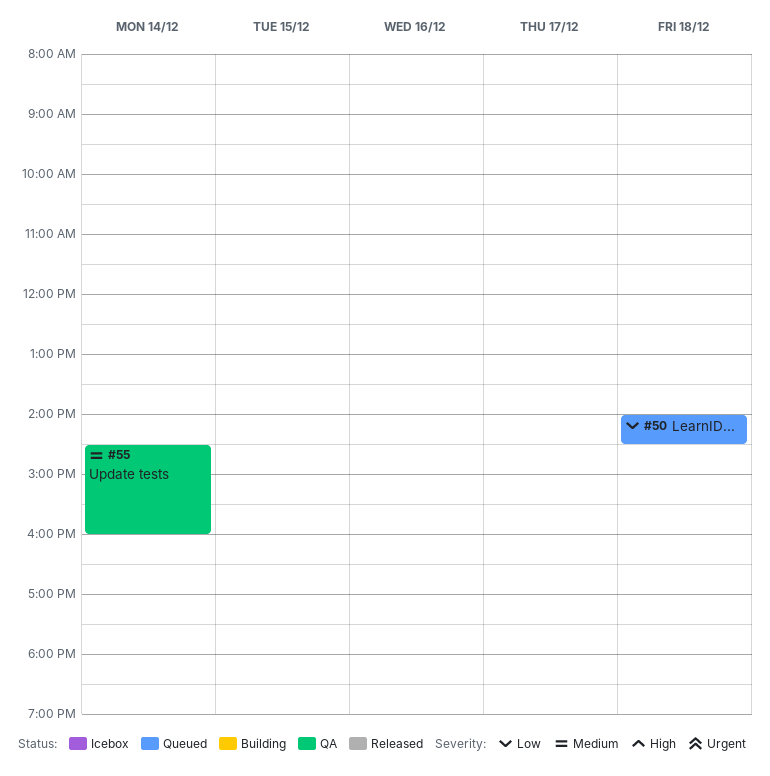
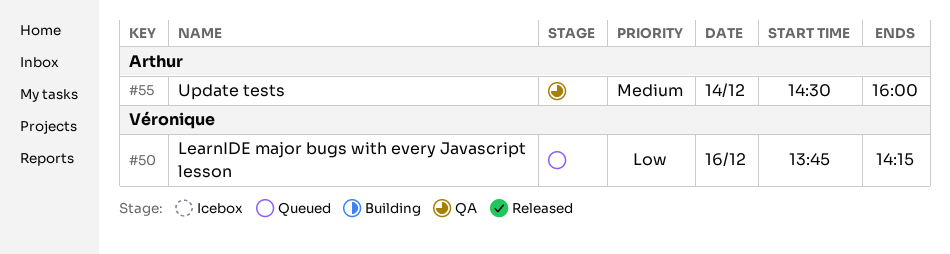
#50, day: Dec 18 -> Dec 16
#50, begins: 14:00 -> 13:45
#50, ends: 14:30 -> 14:15

